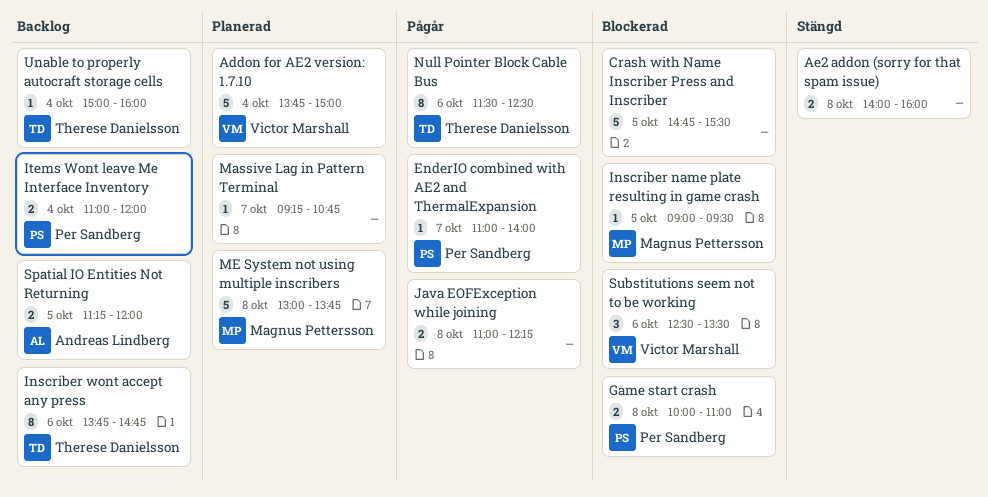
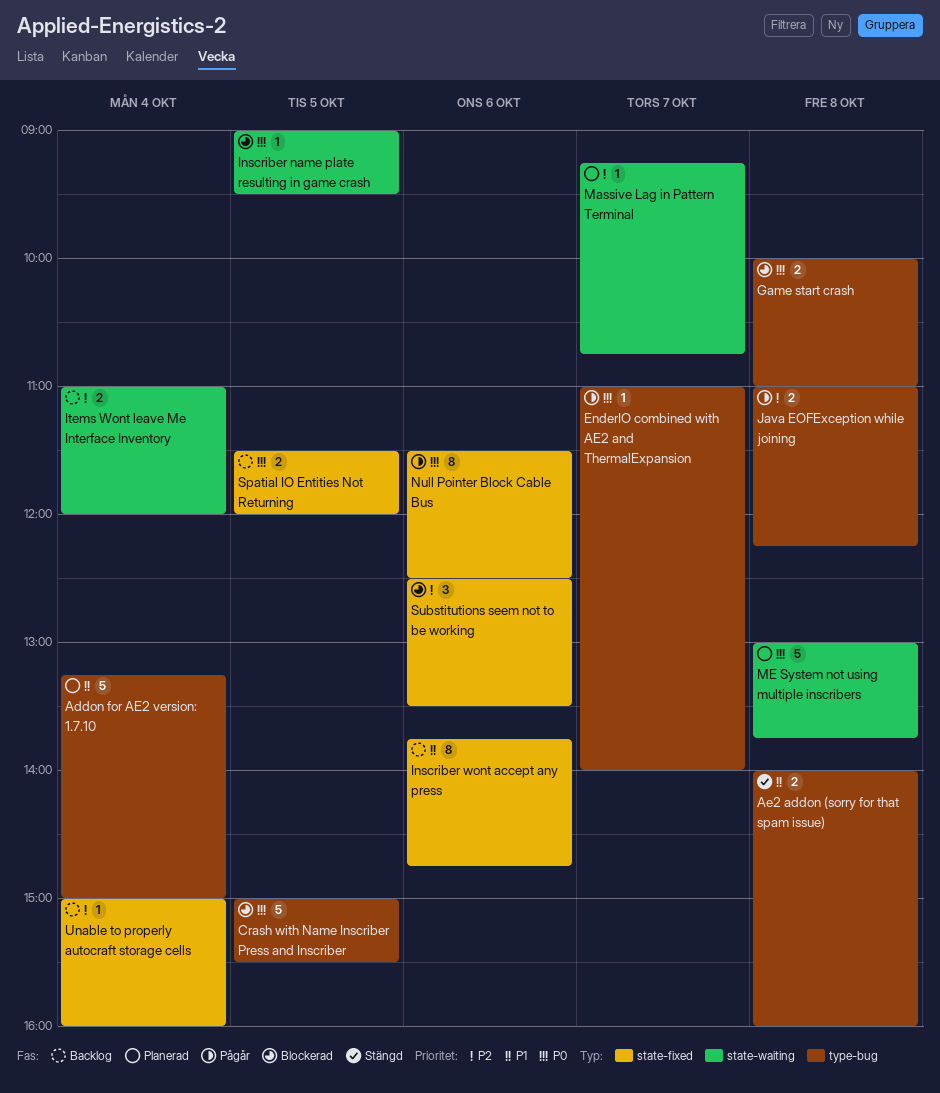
Addon for AE2 version: 1.7.10, begins: 13:45 -> 13:15
Crash with Name Inscriber Press and Inscriber, begins: 14:45 -> 15:00
Spatial IO Entities Not Returning, begins: 11:15 -> 11:30

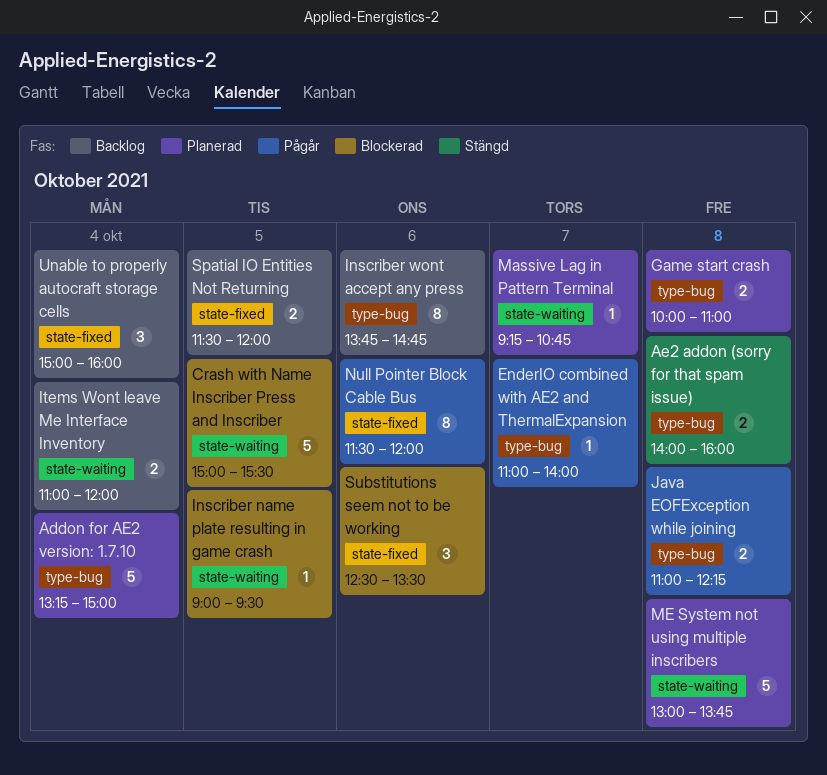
Crash with Name Inscriber Press and Inscriber, label: type-bug -> state-waiting
Game start crash, status: Blockerad -> Planerad
Inscriber wont accept any press, label: state-fixed -> type-bug
Null Pointer Block Cable Bus, ends: 12:30 -> 12:00
Unable to properly autocraft storage cells, estimate: 1 -> 3

